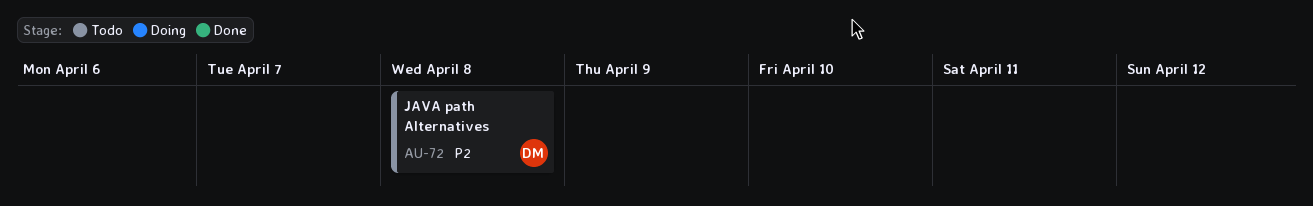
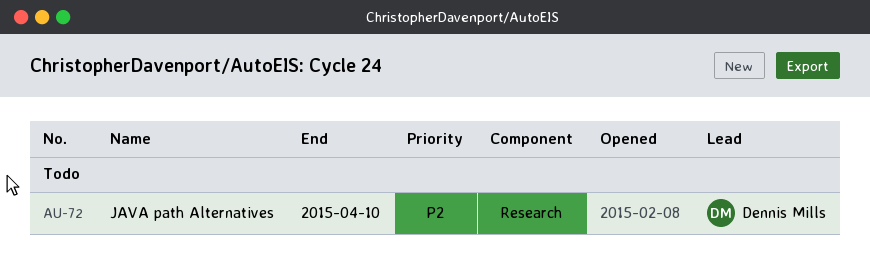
AU-72, due: Apr 8 -> Apr 10

